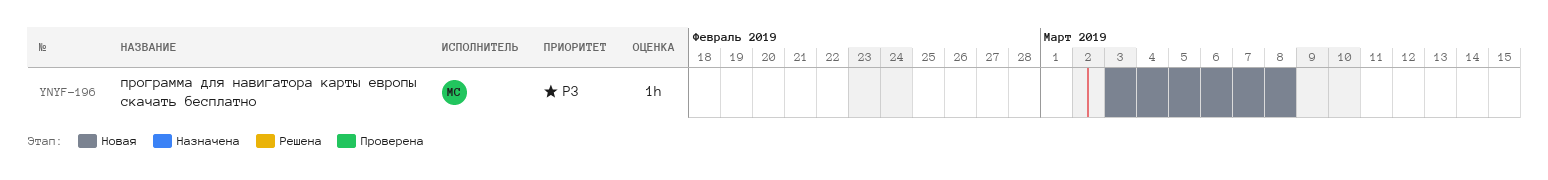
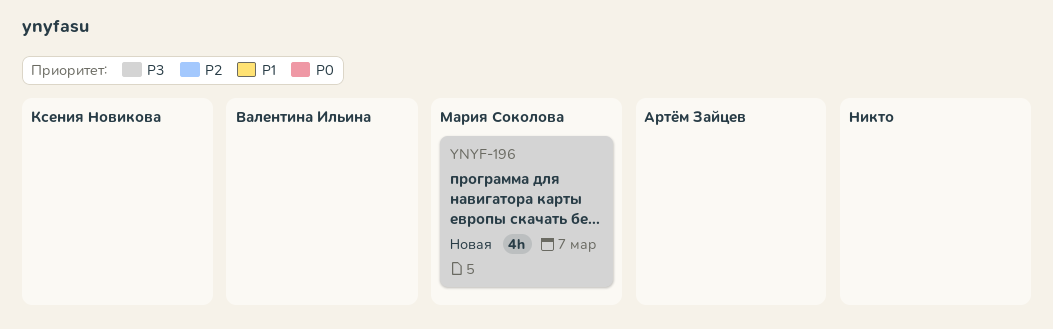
YNYF-196, estimate: 1h -> 4h
YNYF-196, due: Mar 8 -> Mar 7

